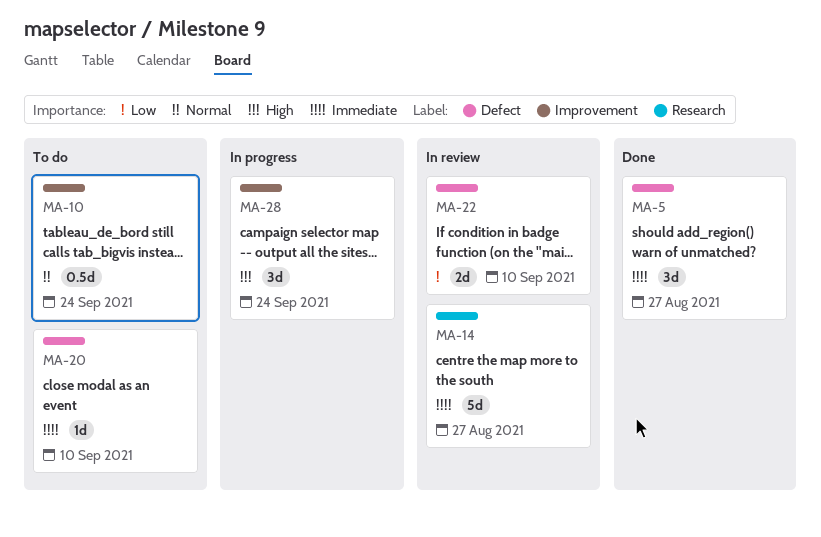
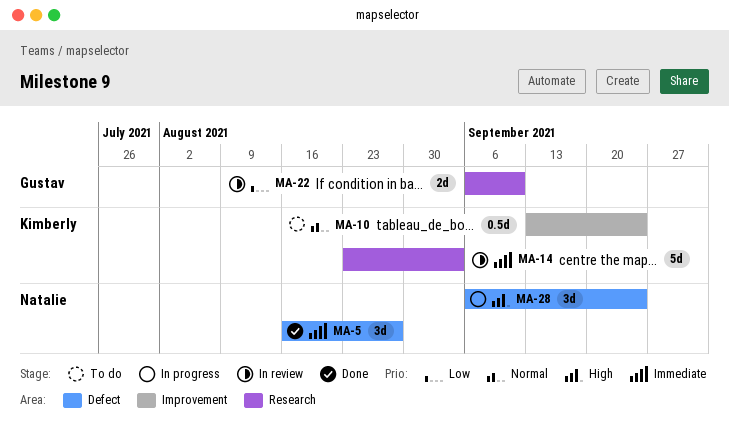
MA-14, due: Aug 27 -> Sep 3
MA-20: present -> none
MA-22, label: Defect -> Research
MA-28, label: Improvement -> Defect

